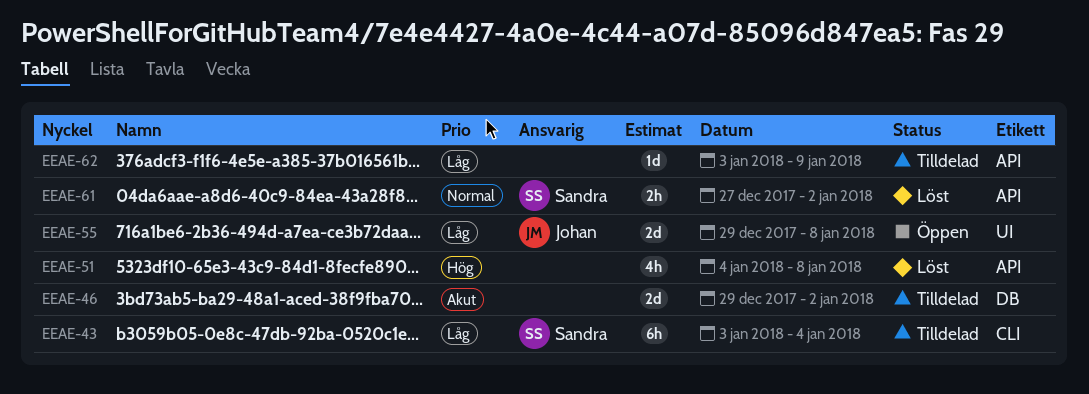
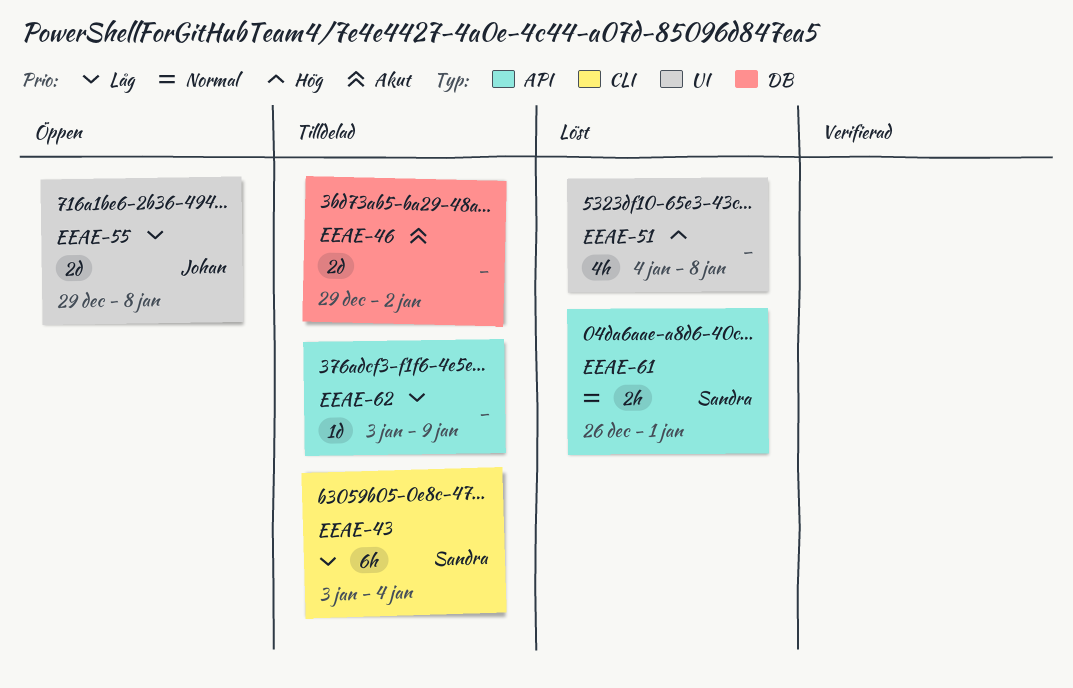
EEAE-51, label: API -> UI
EEAE-61, start: Dec 27 -> Dec 26
EEAE-61, due: Jan 2 -> Jan 1

